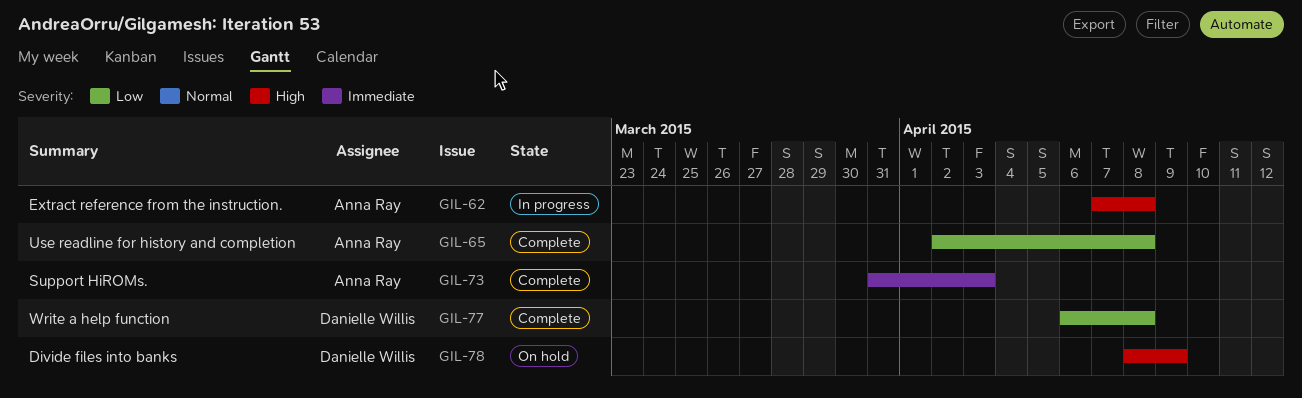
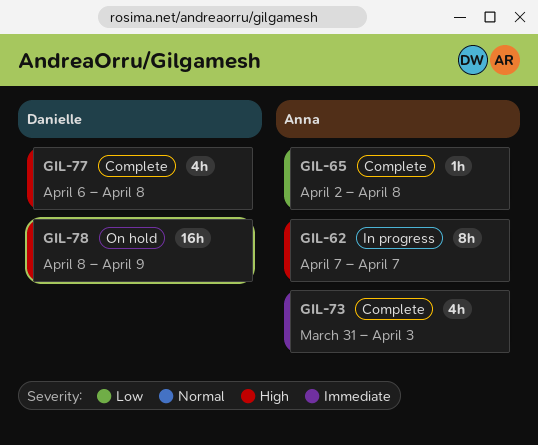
GIL-62, due: Apr 8 -> Apr 7
GIL-77, priority: Low -> High

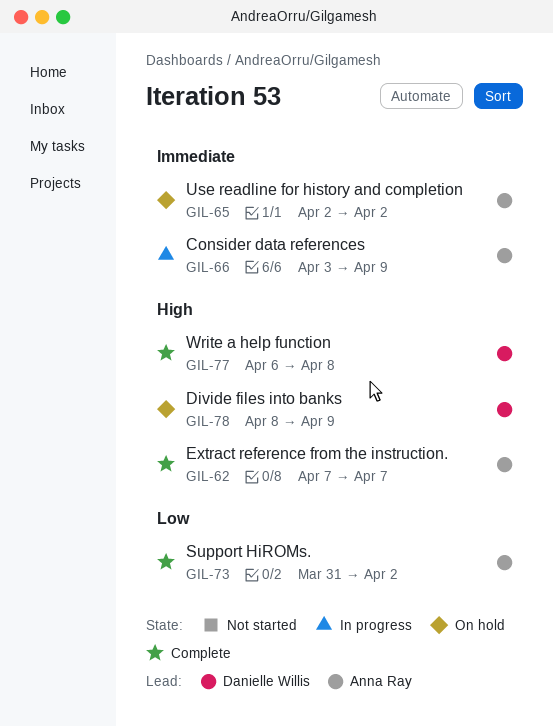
GIL-62, status: In progress -> Complete
GIL-65, status: Complete -> On hold
GIL-65, priority: Low -> Immediate
GIL-65, due: Apr 8 -> Apr 2
GIL-66: none -> present
GIL-73, priority: Immediate -> Low
GIL-73, due: Apr 3 -> Apr 2

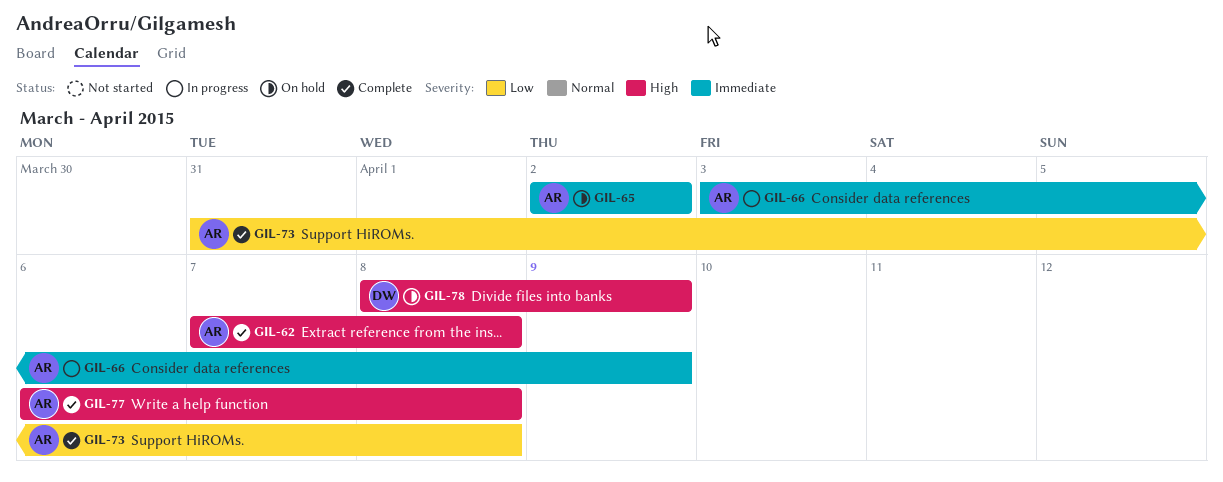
GIL-62, due: Apr 7 -> Apr 8
GIL-73, due: Apr 2 -> Apr 8
GIL-77, owner: Danielle Willis -> Anna Ray

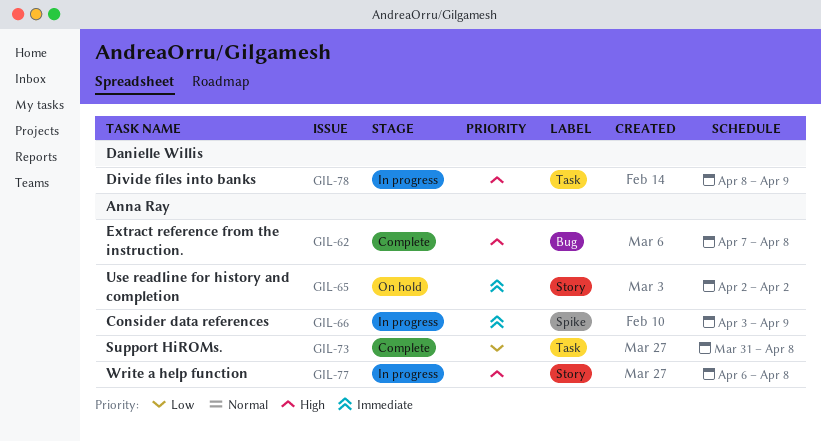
GIL-77, status: Complete -> In progress
GIL-78, status: On hold -> In progress

